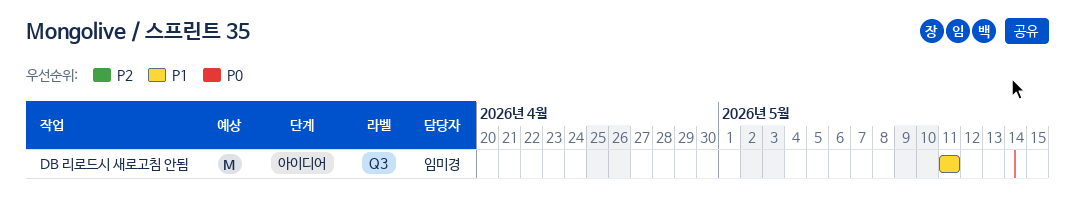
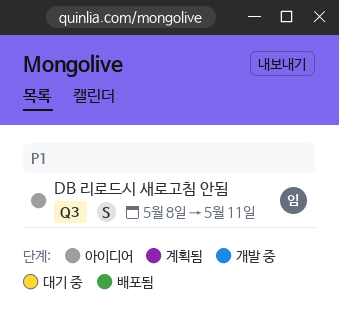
DB 리로드시 새로고침 안됨, estimate: M -> S
DB 리로드시 새로고침 안됨, start: May 11 -> May 8

